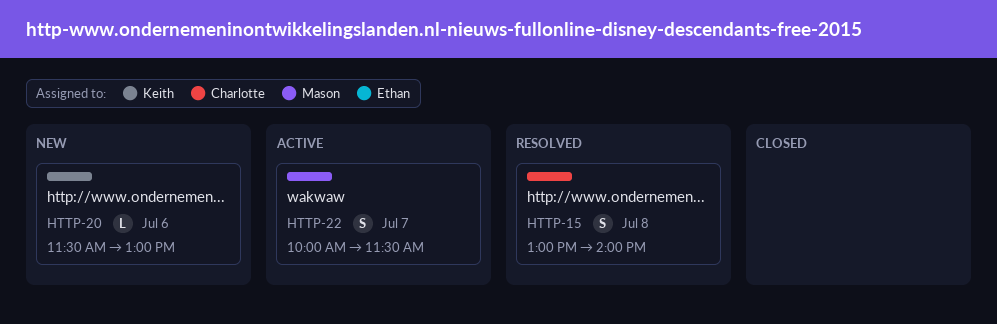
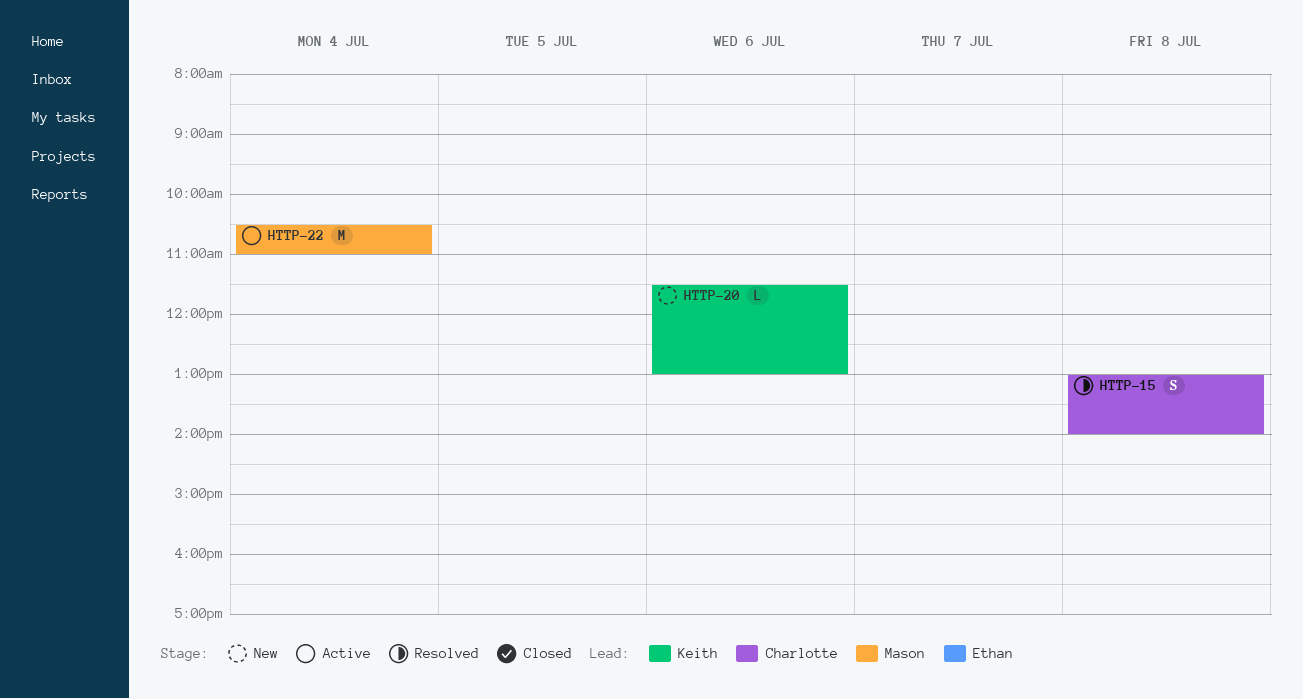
HTTP-22, estimate: S -> M
HTTP-22, day: Jul 7 -> Jul 4
HTTP-22, begins: 10:00 -> 10:30
HTTP-22, ends: 11:30 -> 11:00

